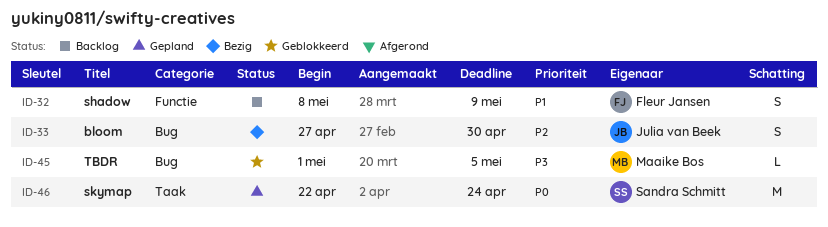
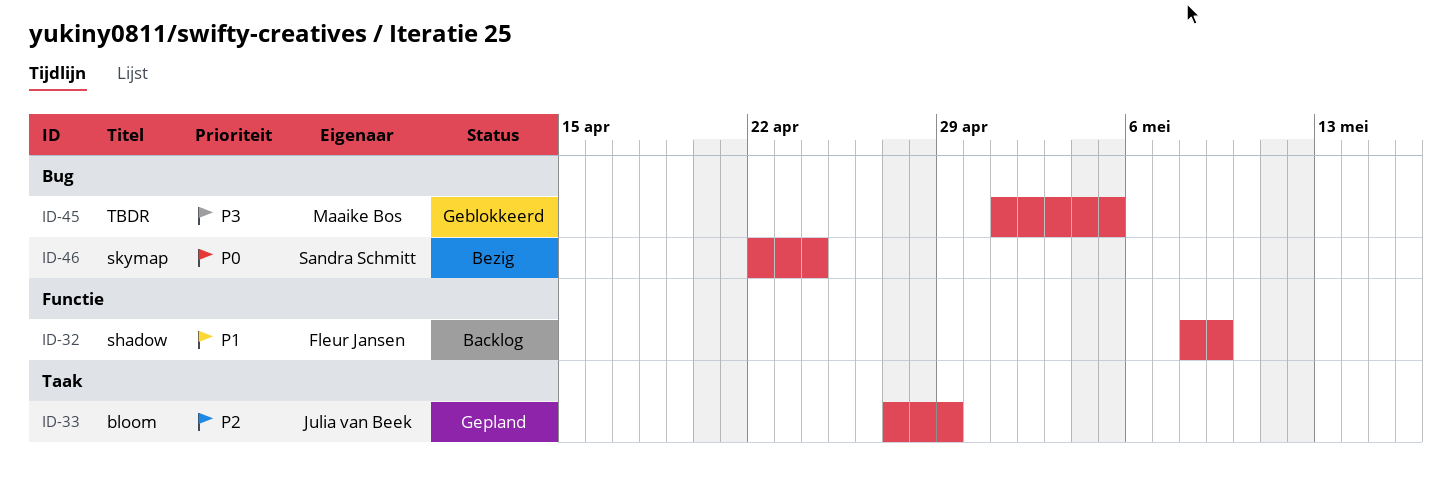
ID-33, status: Bezig -> Gepland
ID-33, label: Bug -> Taak
ID-33, due: Apr 30 -> Apr 29
ID-46, status: Gepland -> Bezig
ID-46, label: Taak -> Bug

